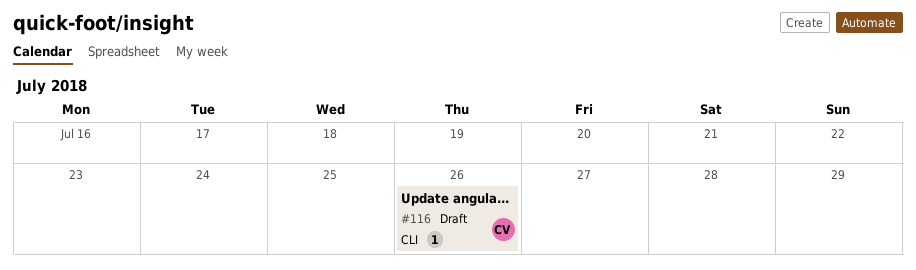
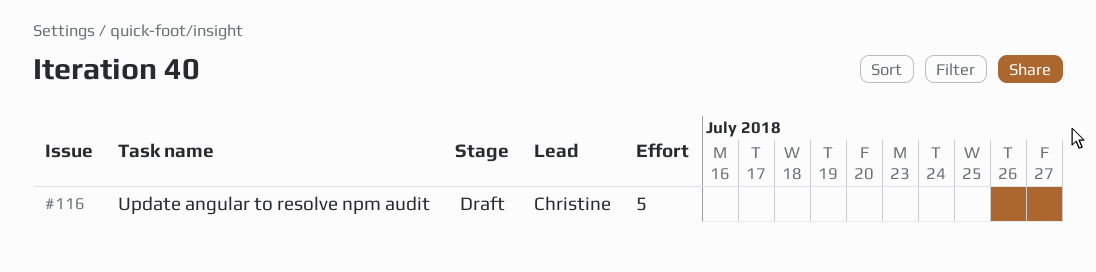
#116, estimate: 1 -> 5
#116, due: Jul 26 -> Jul 27

